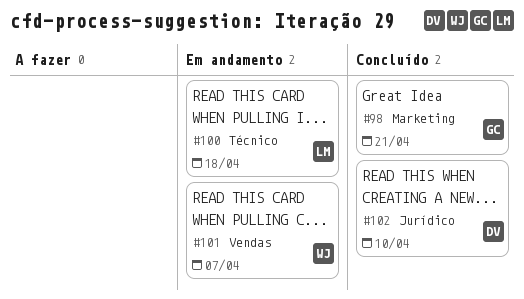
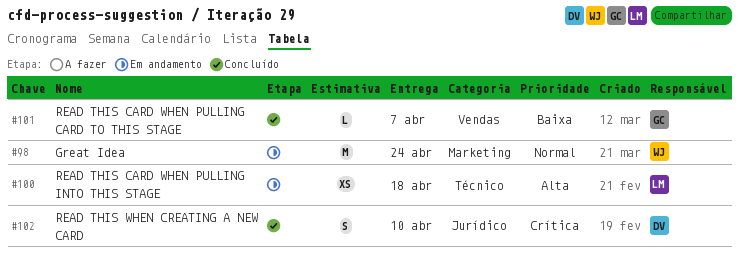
#98, status: Concluído -> Em andamento
#98, owner: GC -> WJ
#98, due: Apr 21 -> Apr 24
#101, status: Em andamento -> Concluído
#101, owner: WJ -> GC

